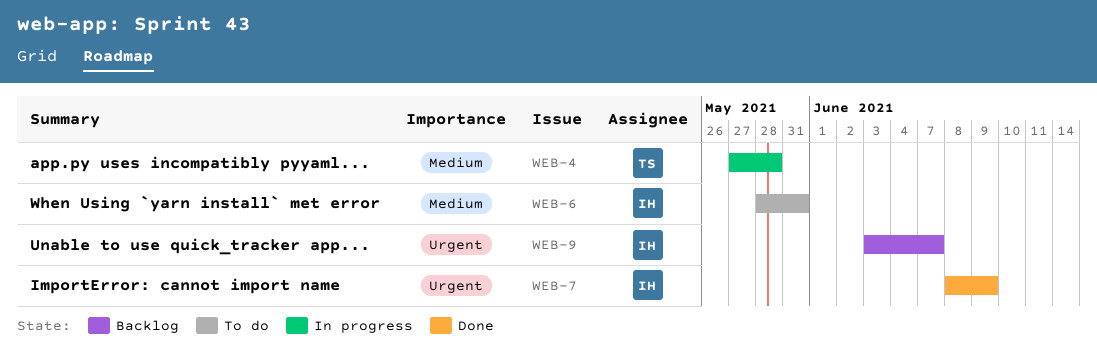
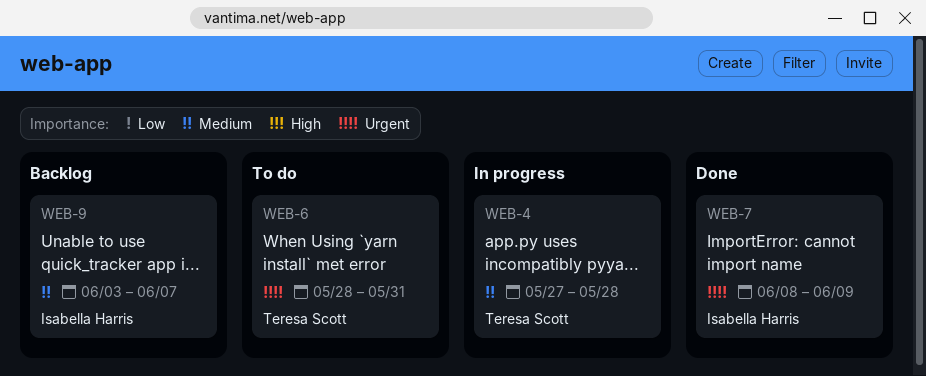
WEB-6, owner: Isabella Harris -> Teresa Scott
WEB-6, priority: Medium -> Urgent
WEB-9, priority: Urgent -> Medium

